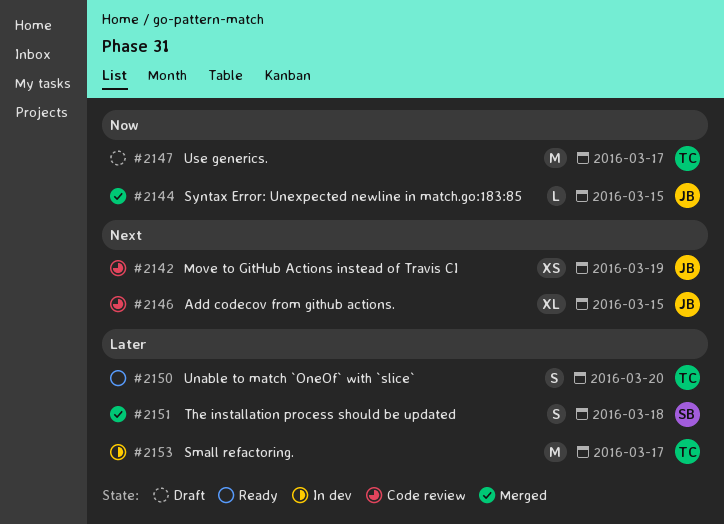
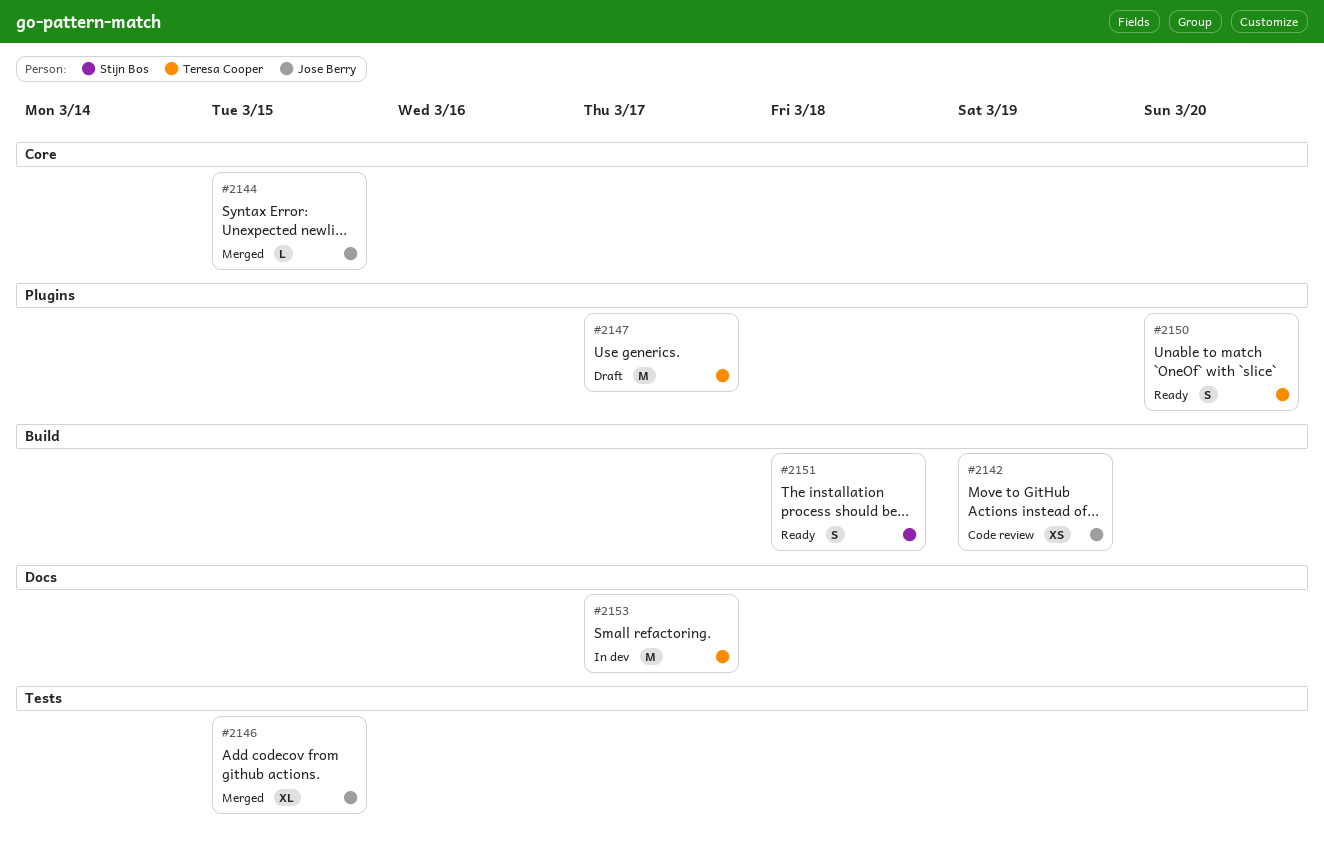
#2146, status: Code review -> Merged
#2151, status: Merged -> Ready

